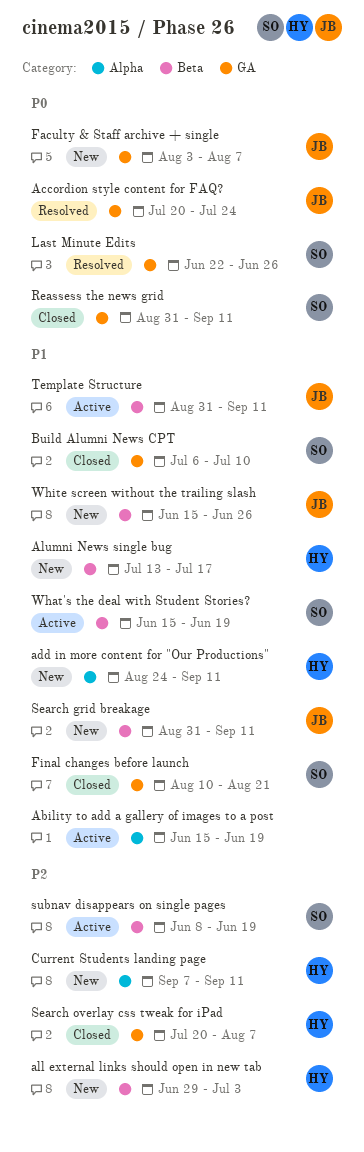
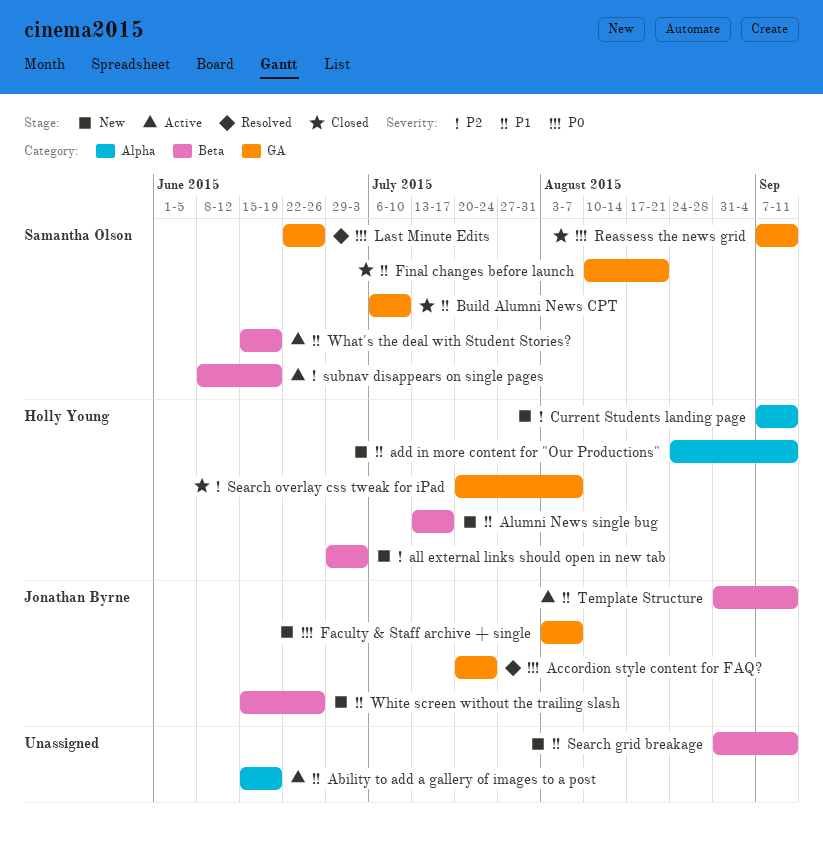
Reassess the news grid, start: Aug 31 -> Sep 7
Search grid breakage, owner: Jonathan Byrne -> none

